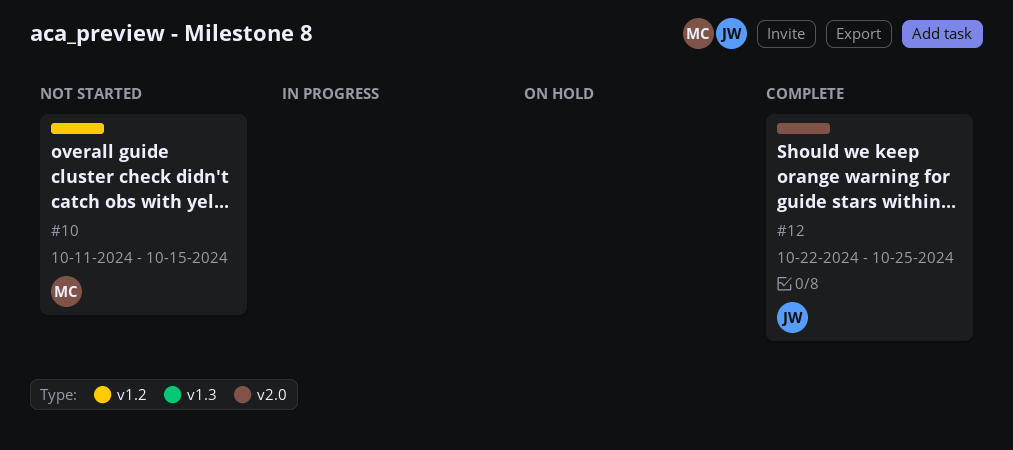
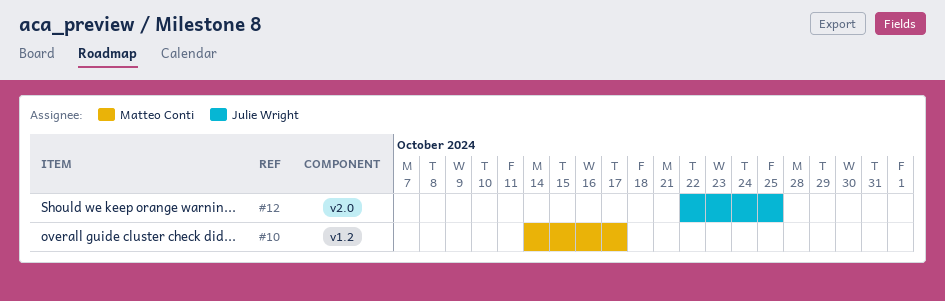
#10, start: Oct 11 -> Oct 14
#10, due: Oct 15 -> Oct 17

